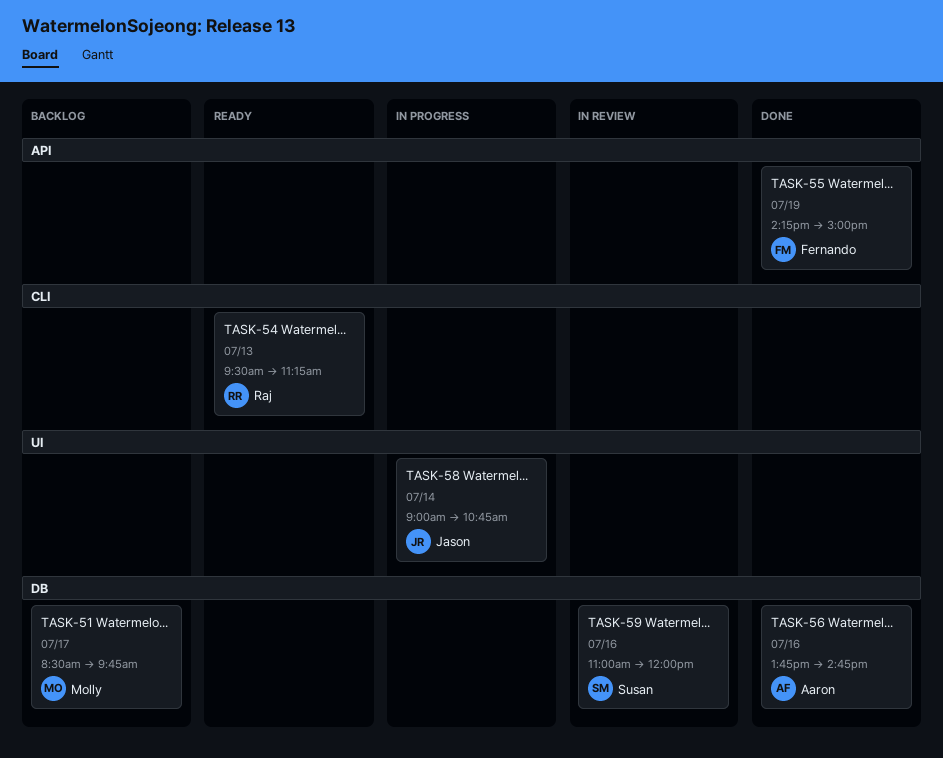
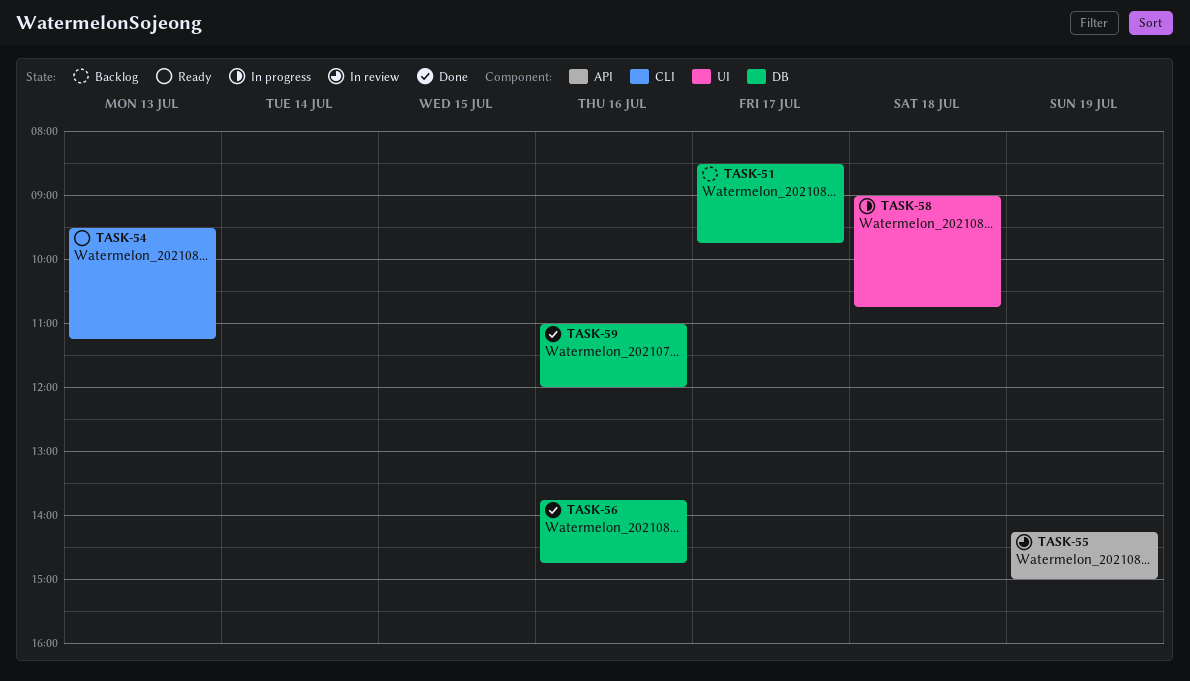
TASK-55, status: Done -> In review
TASK-58, day: Jul 14 -> Jul 18
TASK-59, status: In review -> Done

